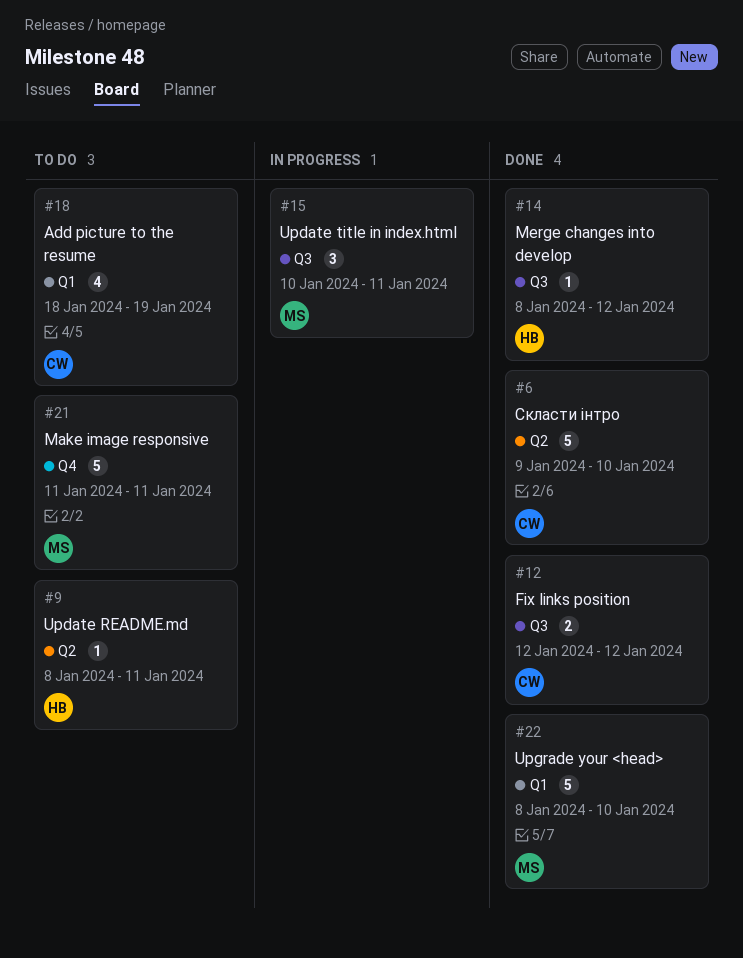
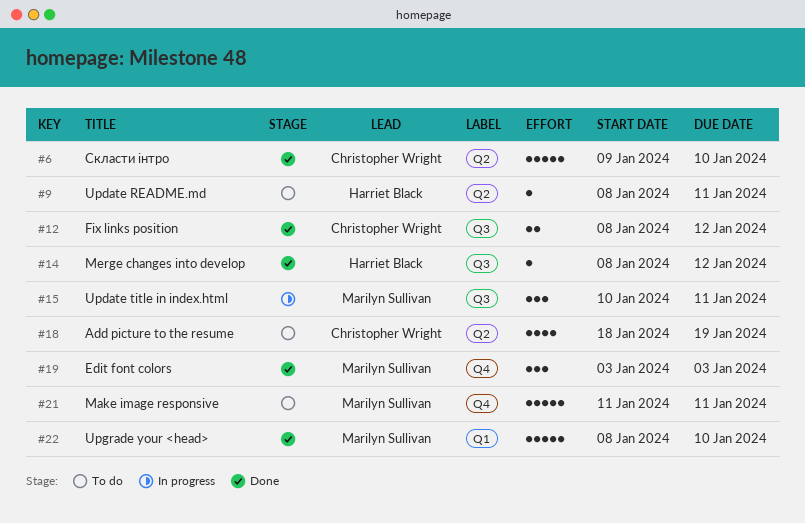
#12, start: Jan 12 -> Jan 8
#18, label: Q1 -> Q2
#19: none -> present

